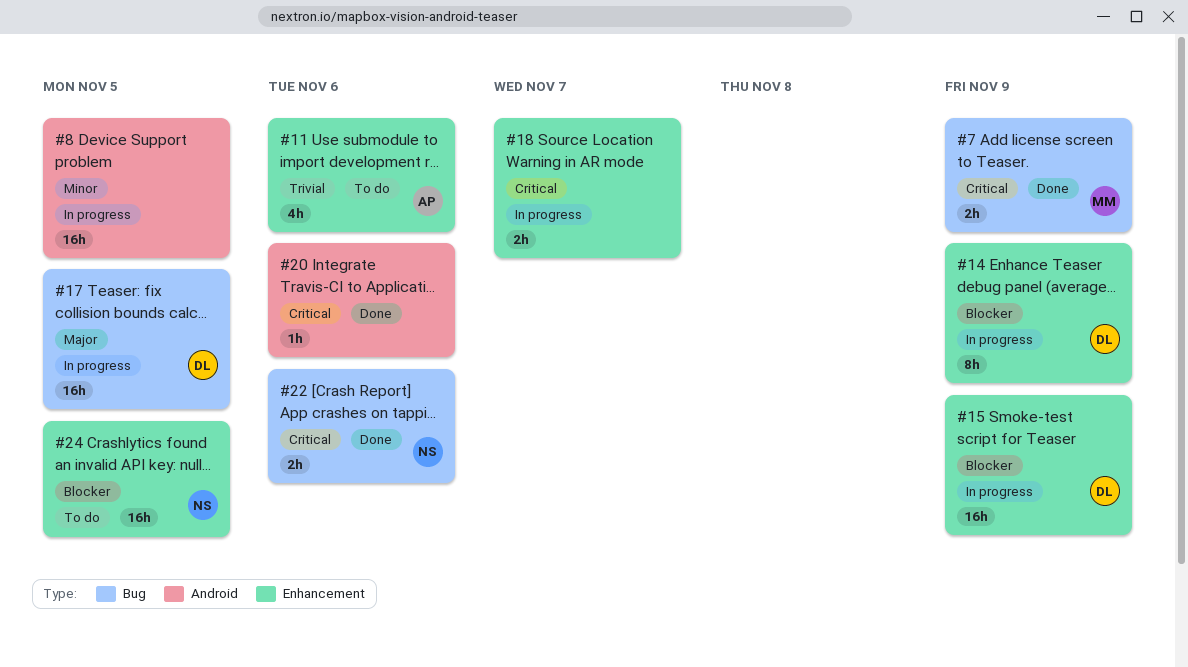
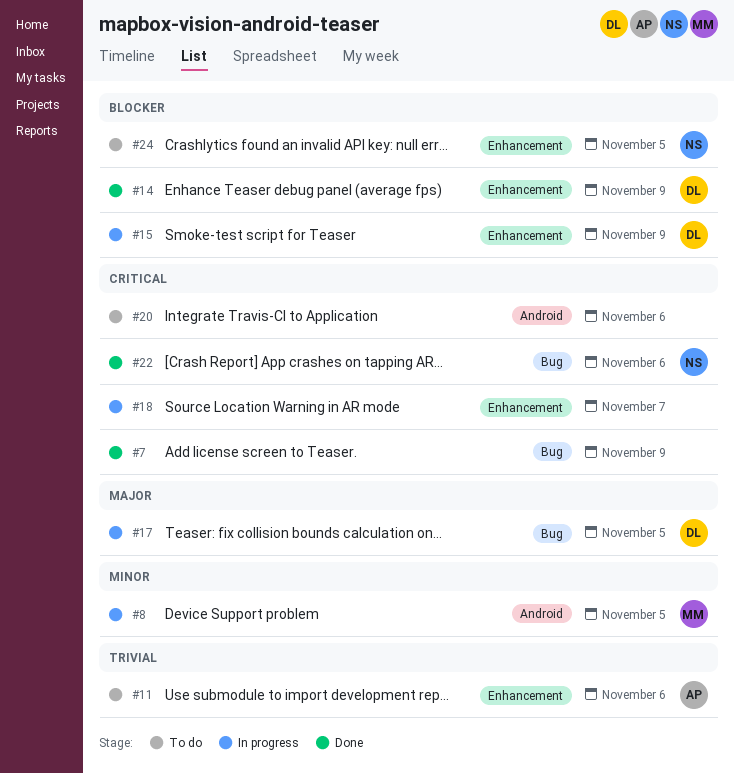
#7, owner: MM -> none
#8, owner: none -> MM
#14, status: In progress -> Done
#20, status: Done -> To do

